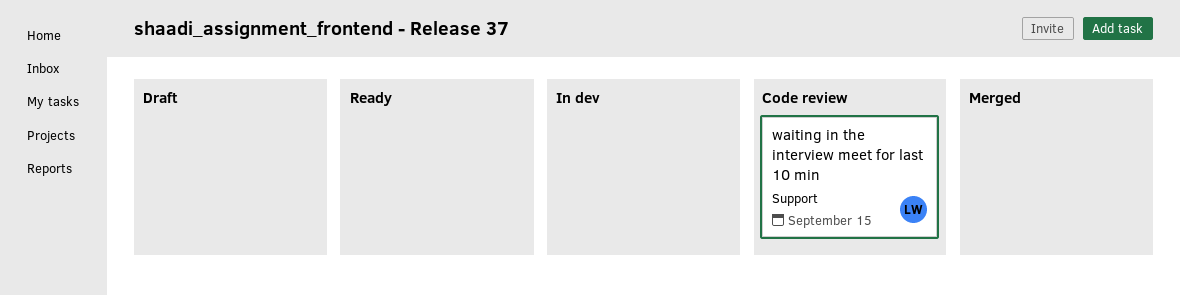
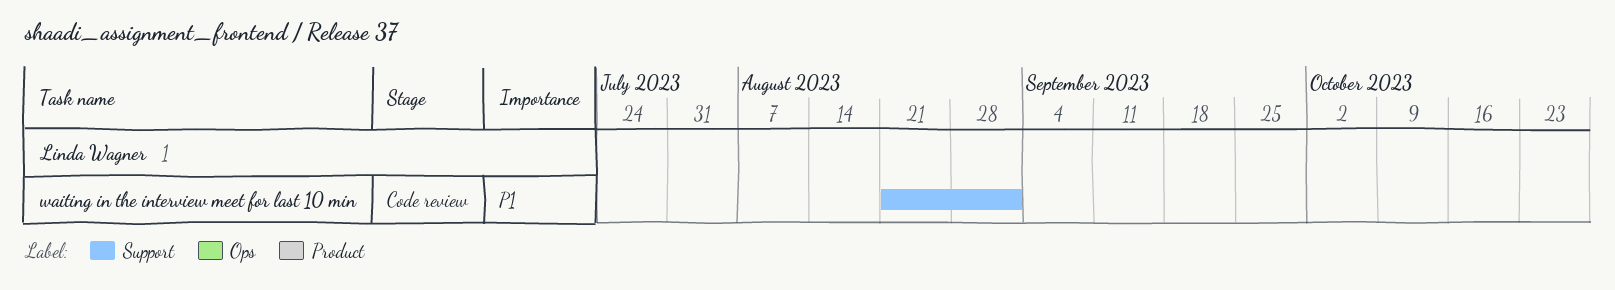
waiting in the interview meet for last 10 min, due: Sep 15 -> Sep 1

